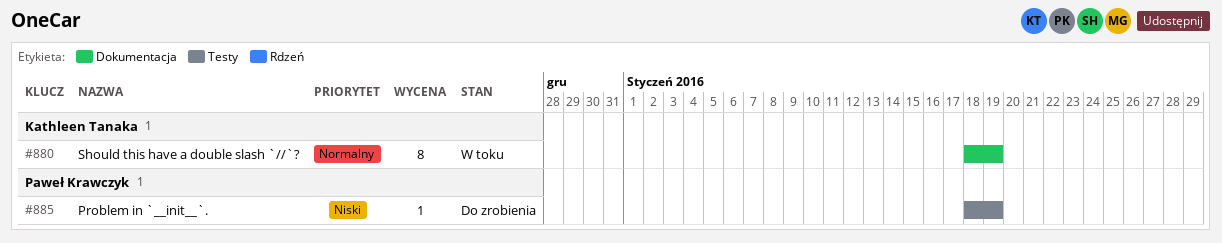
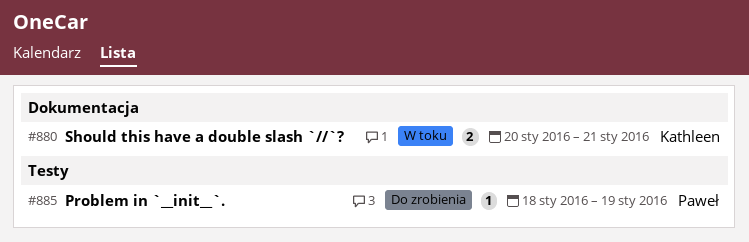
#880, estimate: 8 -> 2
#880, start: Jan 18 -> Jan 20
#880, due: Jan 19 -> Jan 21

